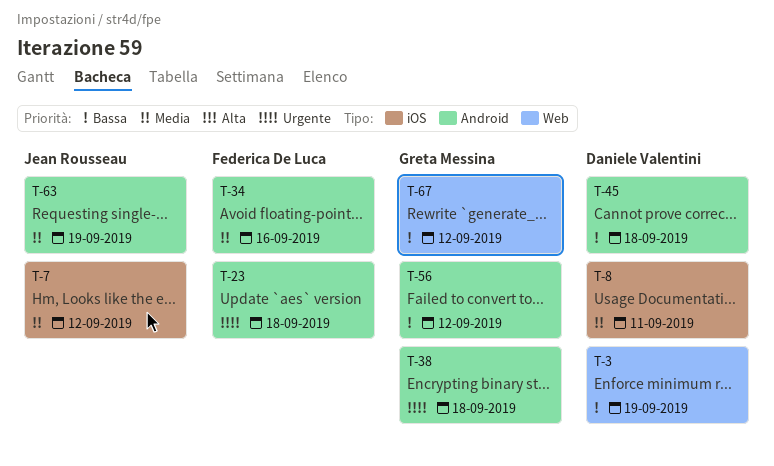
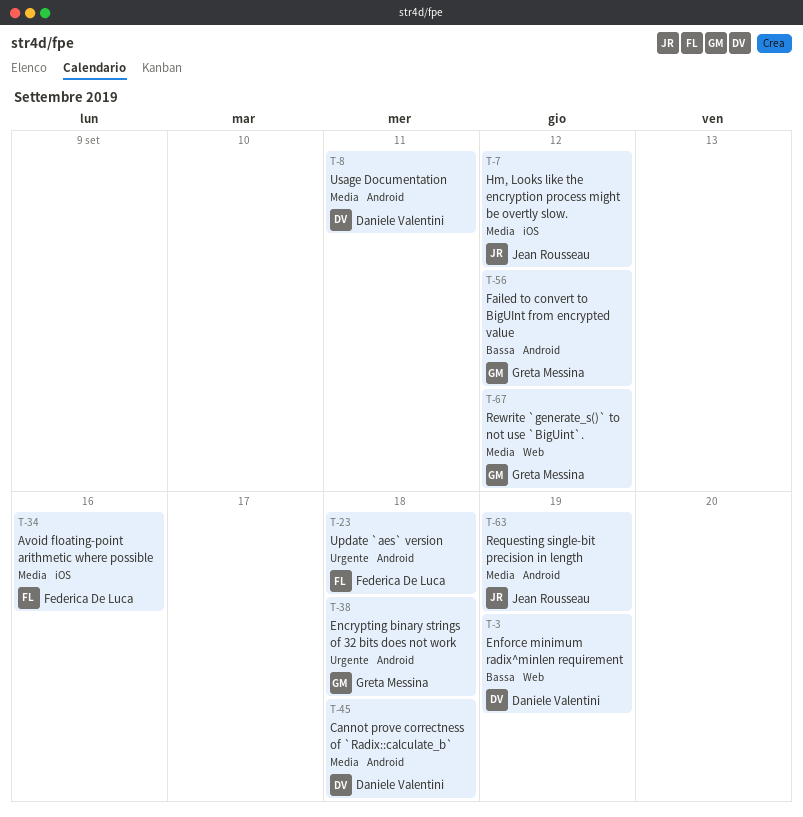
T-8, label: iOS -> Android
T-34, label: Android -> iOS
T-45, priority: Bassa -> Media
T-67, priority: Bassa -> Media

